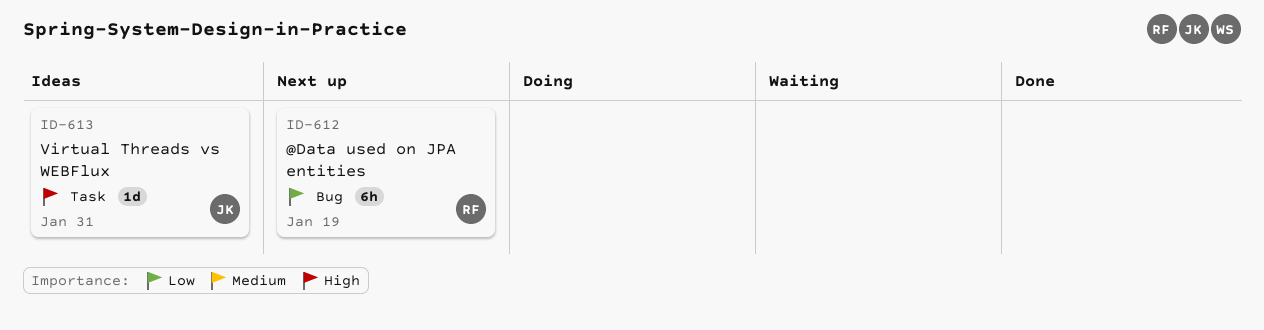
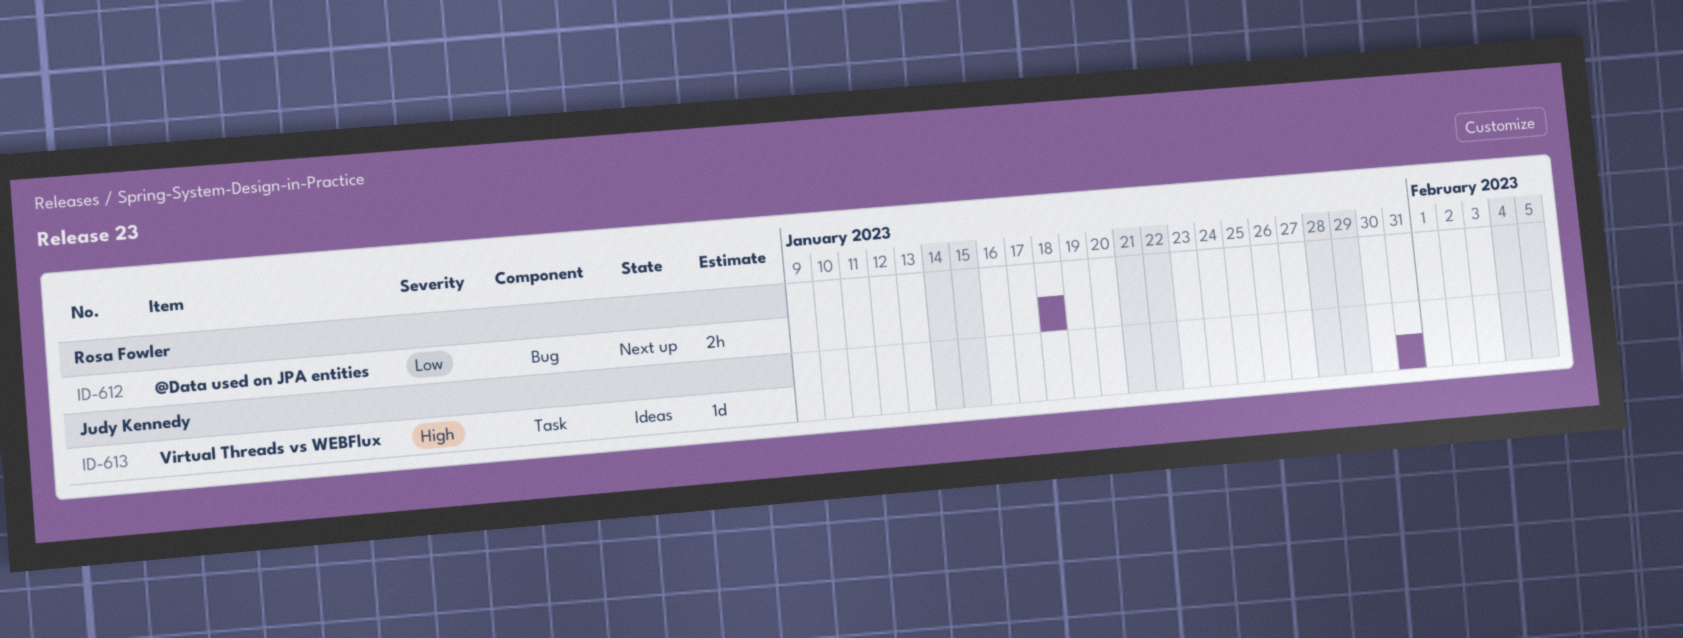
ID-612, estimate: 6h -> 2h
ID-612, due: Jan 19 -> Jan 18

